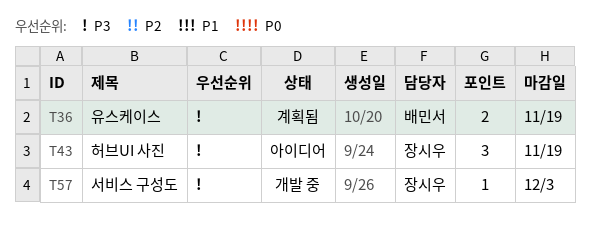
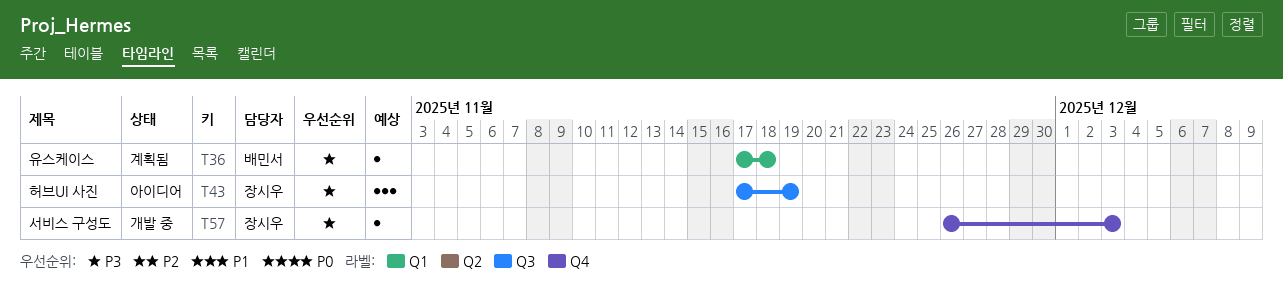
T36, estimate: 2 -> 1
T36, due: Nov 19 -> Nov 18

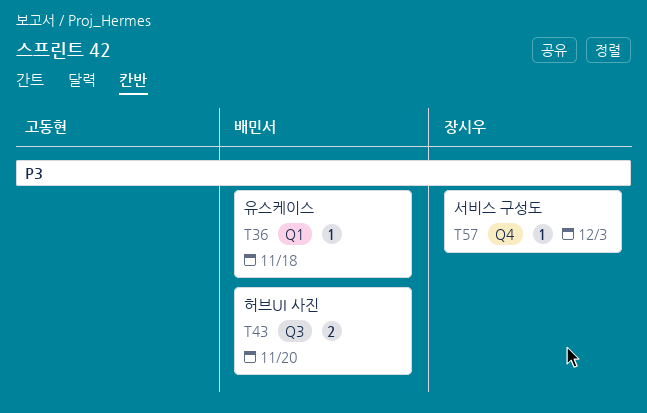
T43, owner: 장시우 -> 배민서
T43, estimate: 3 -> 2
T43, due: Nov 19 -> Nov 20

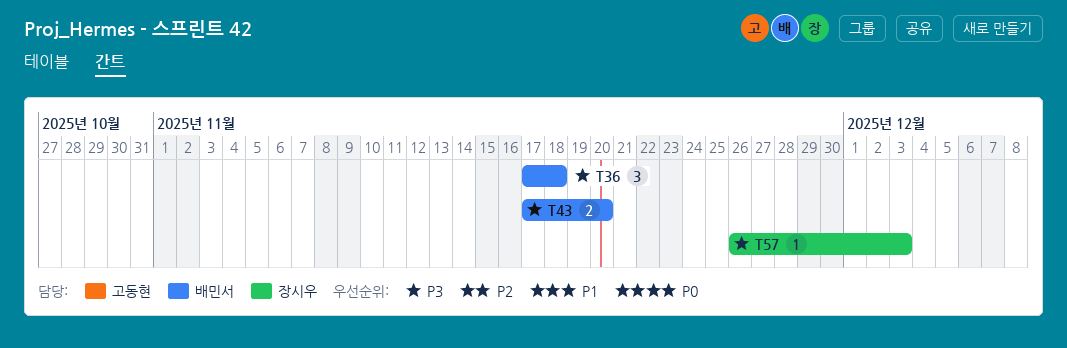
T36, estimate: 1 -> 3

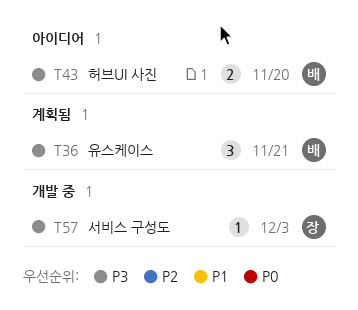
T36, due: Nov 18 -> Nov 21

